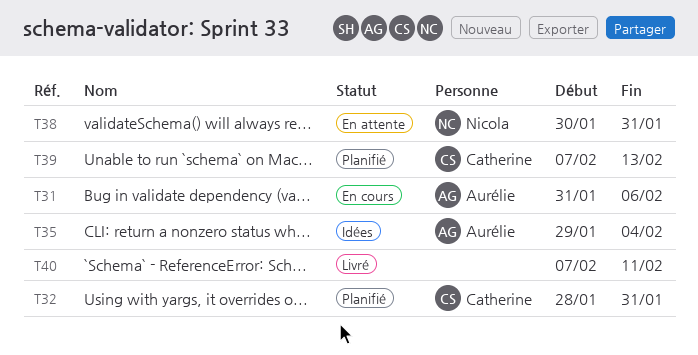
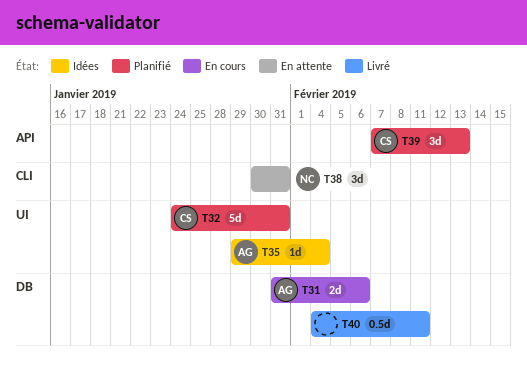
T32, start: Jan 28 -> Jan 24
T40, start: Feb 7 -> Feb 4

